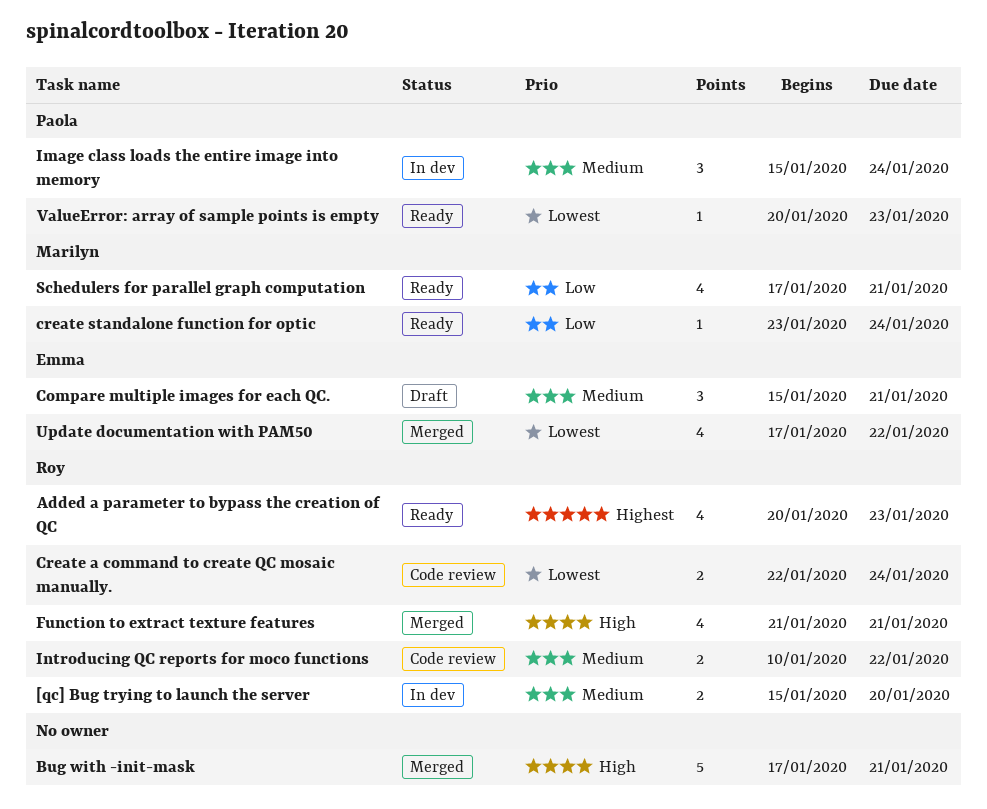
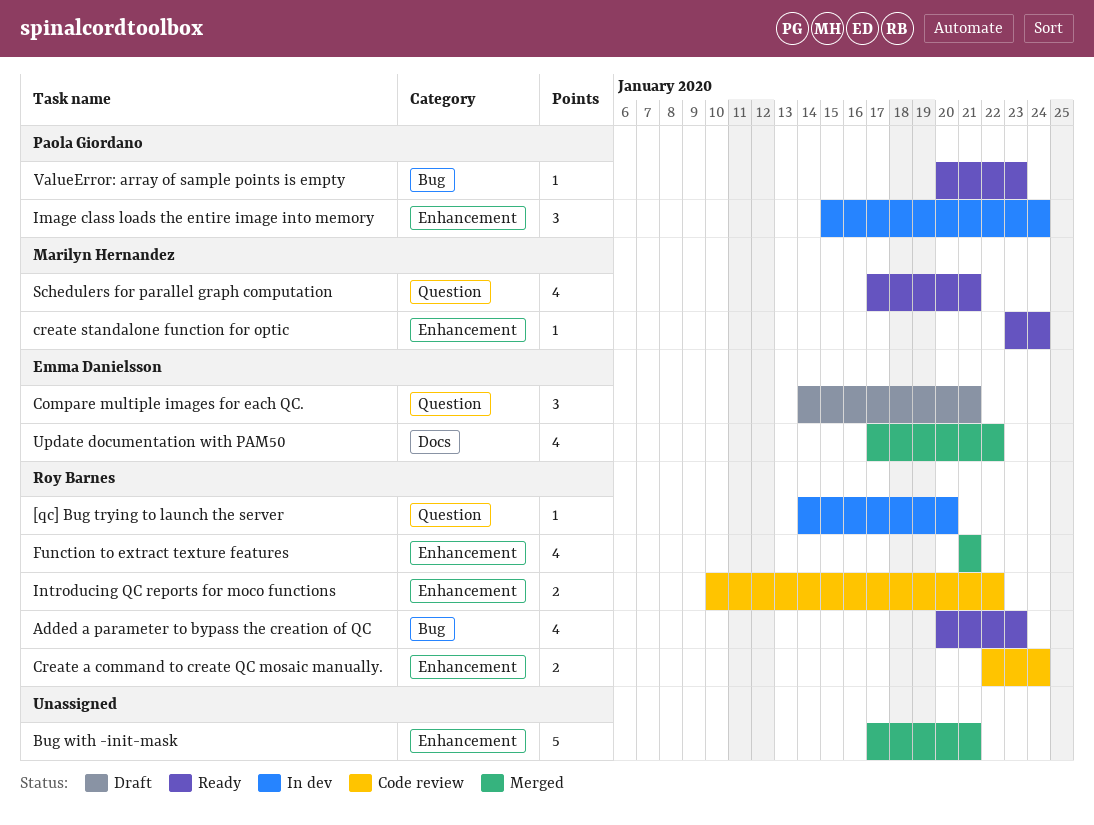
[qc] Bug trying to launch the server, estimate: 2 -> 1
[qc] Bug trying to launch the server, start: Jan 15 -> Jan 14
Compare multiple images for each QC., start: Jan 15 -> Jan 14

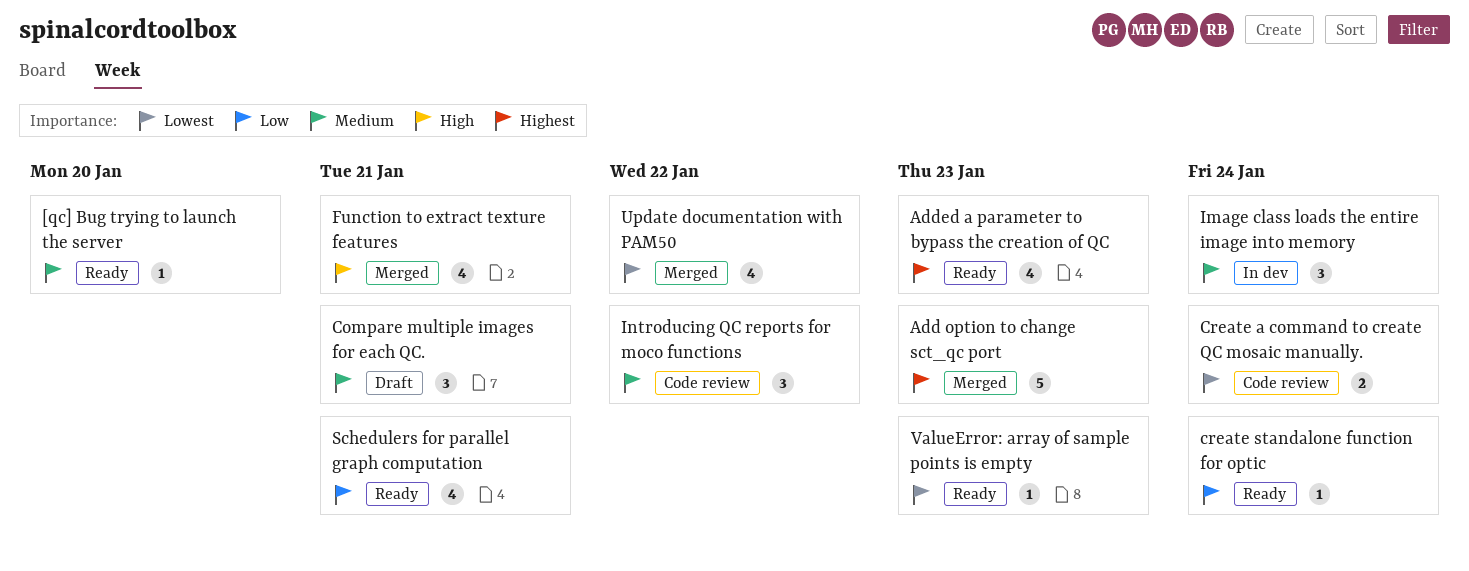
[qc] Bug trying to launch the server, status: In dev -> Ready
Add option to change sct_qc port: none -> present
Bug with -init-mask: present -> none
Introducing QC reports for moco functions, estimate: 2 -> 3

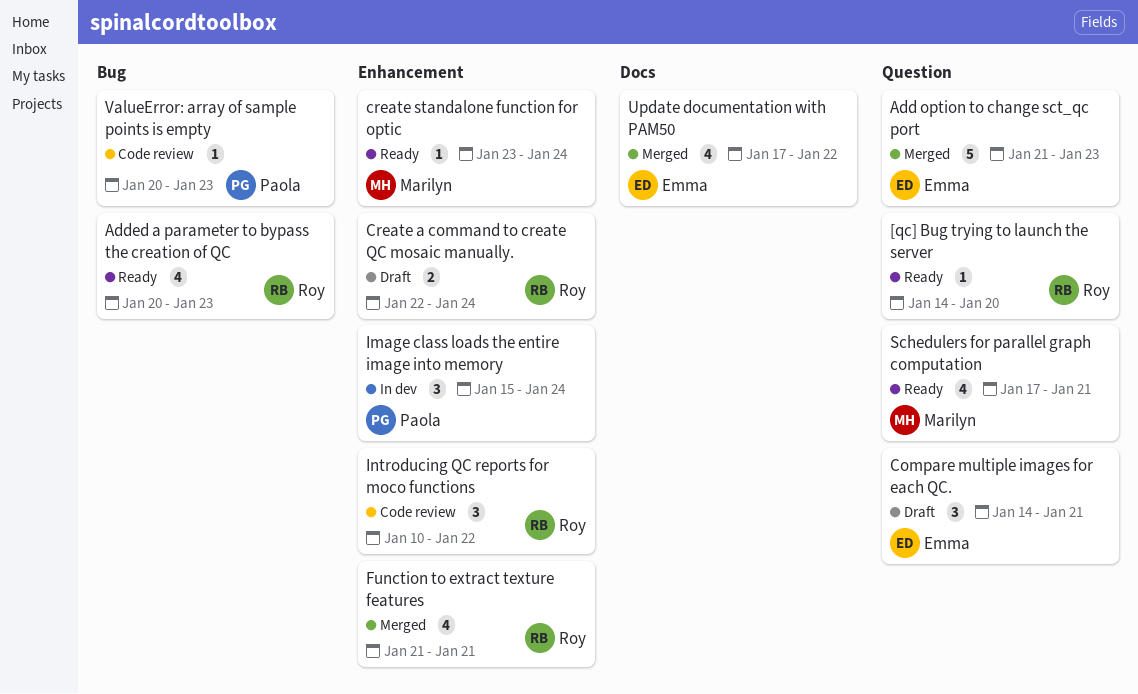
Create a command to create QC mosaic manually., status: Code review -> Draft
ValueError: array of sample points is empty, status: Ready -> Code review

